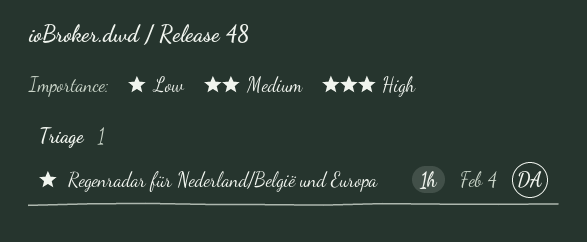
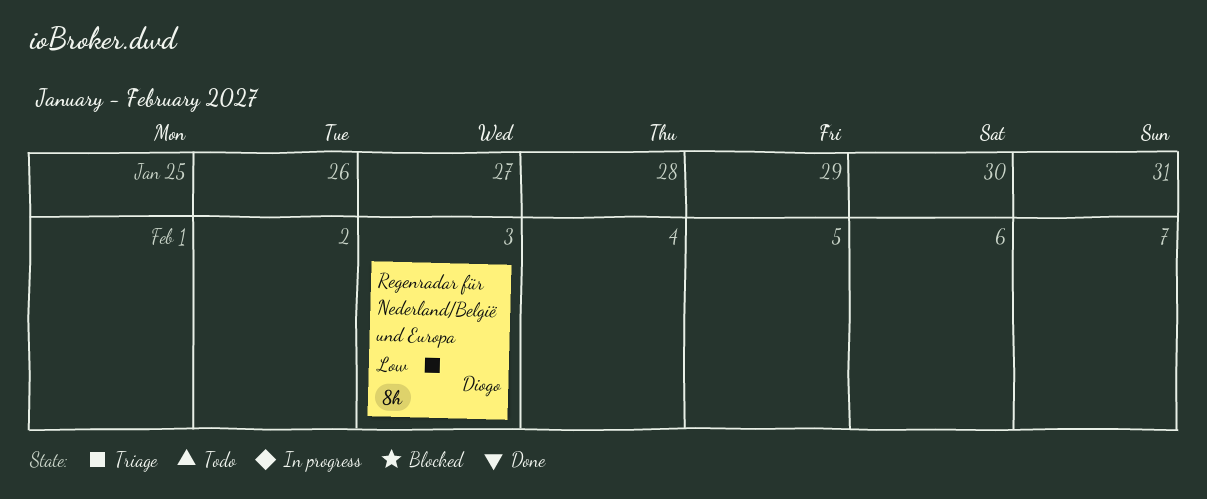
Regenradar für Nederland/België und Europa, estimate: 1h -> 8h
Regenradar für Nederland/België und Europa, due: Feb 4 -> Feb 3

